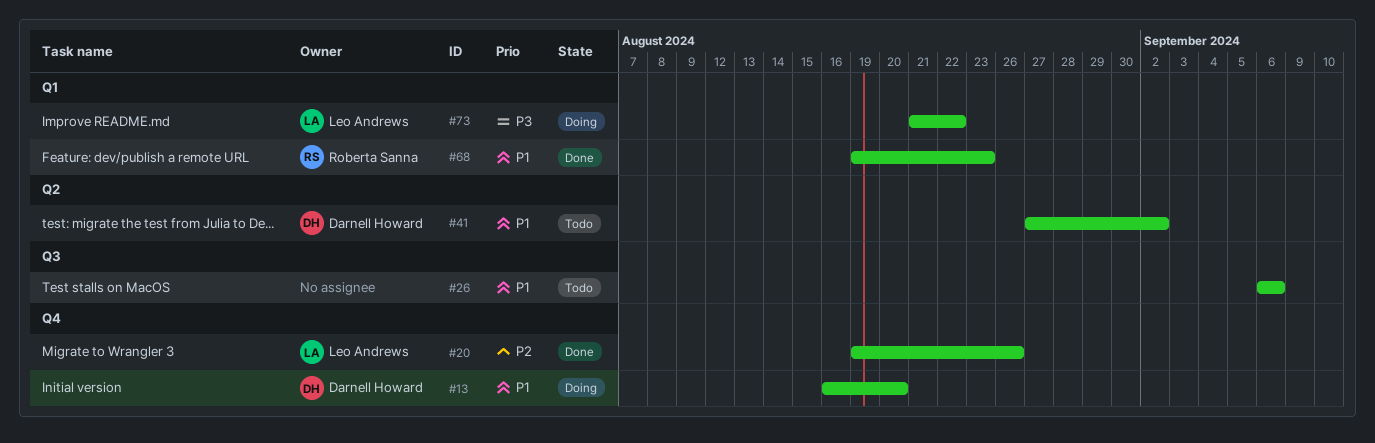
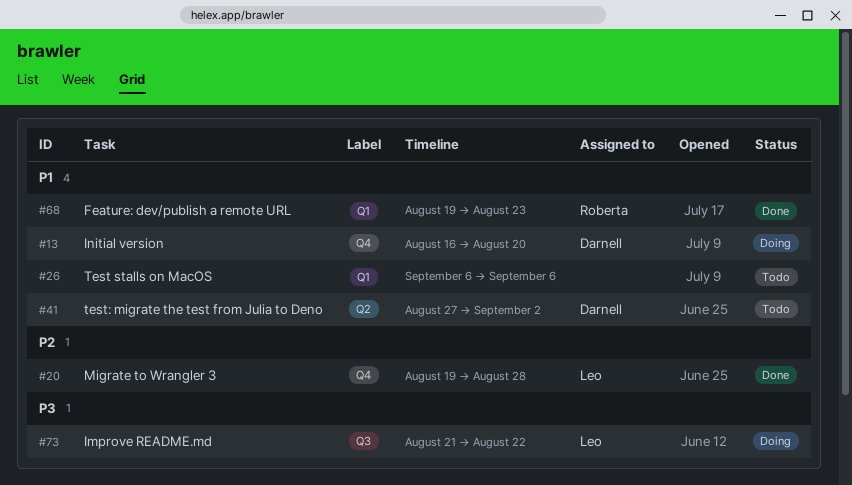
#20, due: Aug 26 -> Aug 28
#26, label: Q3 -> Q1
#73, label: Q1 -> Q3

